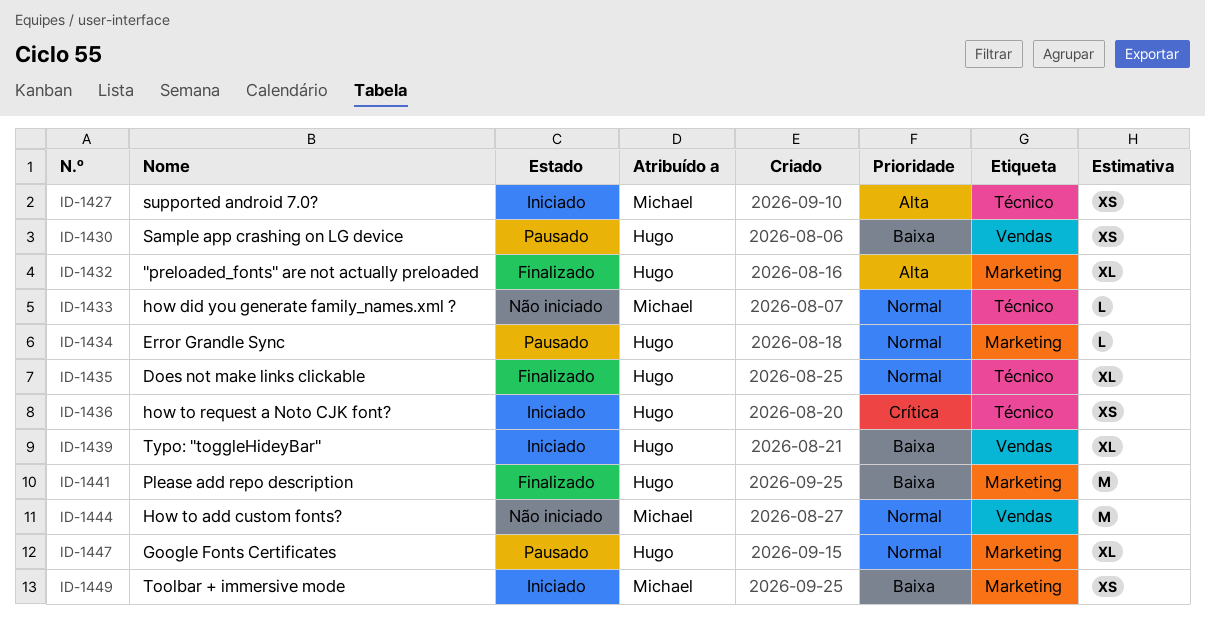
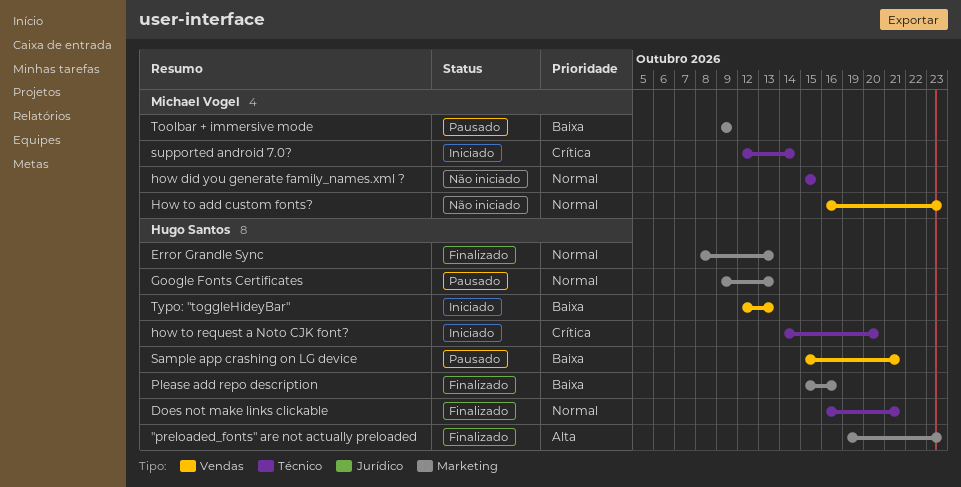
Error Grandle Sync, status: Pausado -> Finalizado
supported android 7.0?, priority: Alta -> Crítica
Toolbar + immersive mode, status: Iniciado -> Pausado

